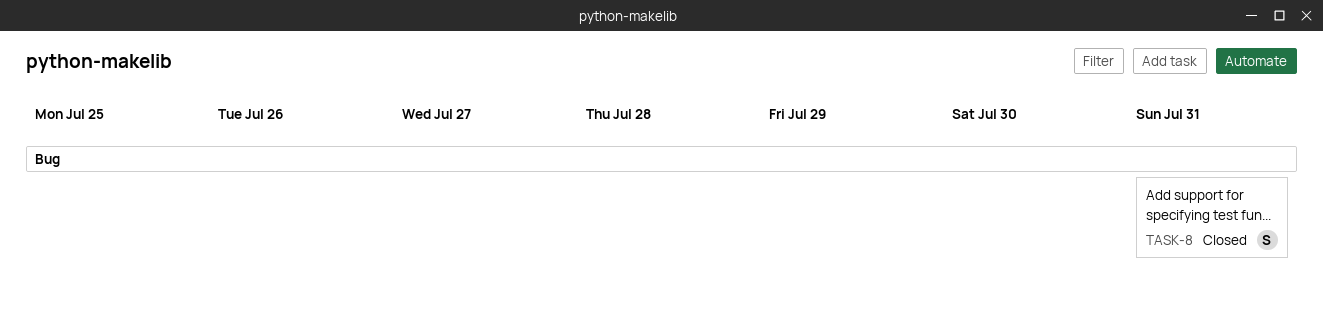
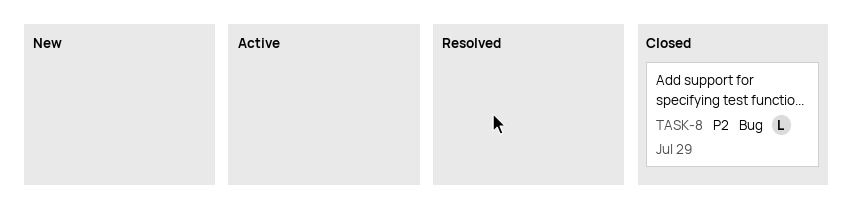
TASK-8, estimate: S -> L
TASK-8, due: Jul 31 -> Jul 29

